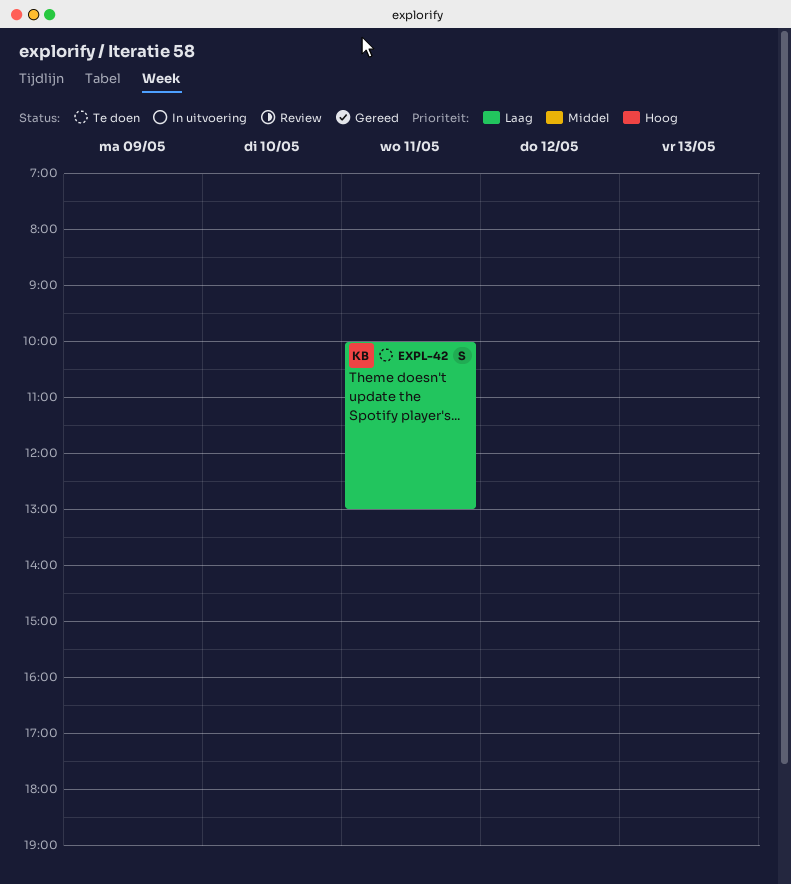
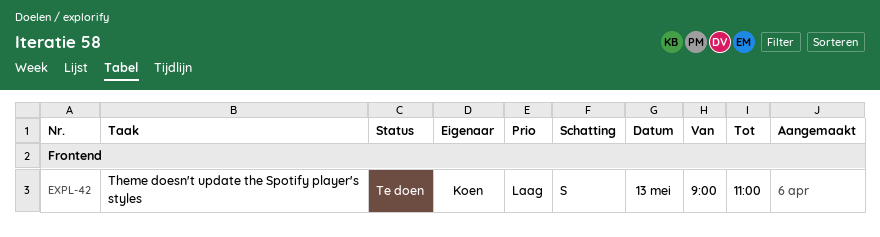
EXPL-42, day: May 11 -> May 13
EXPL-42, begins: 10:00 -> 09:00
EXPL-42, ends: 13:00 -> 11:00

